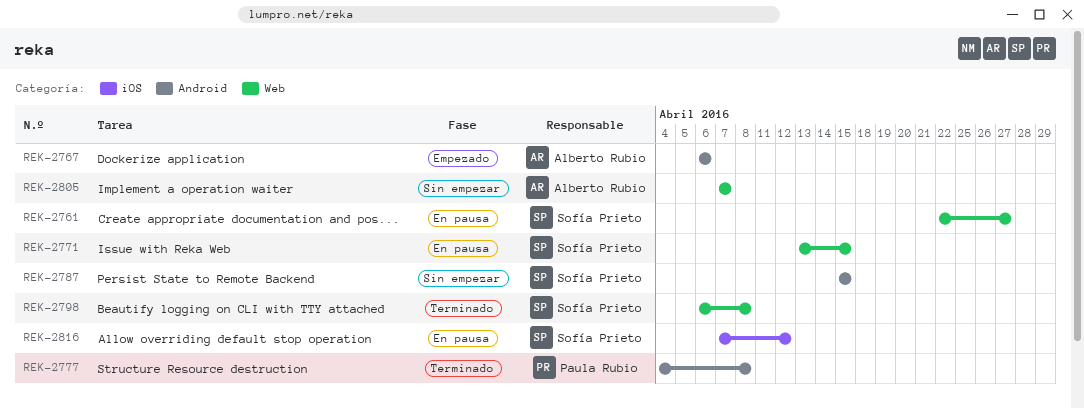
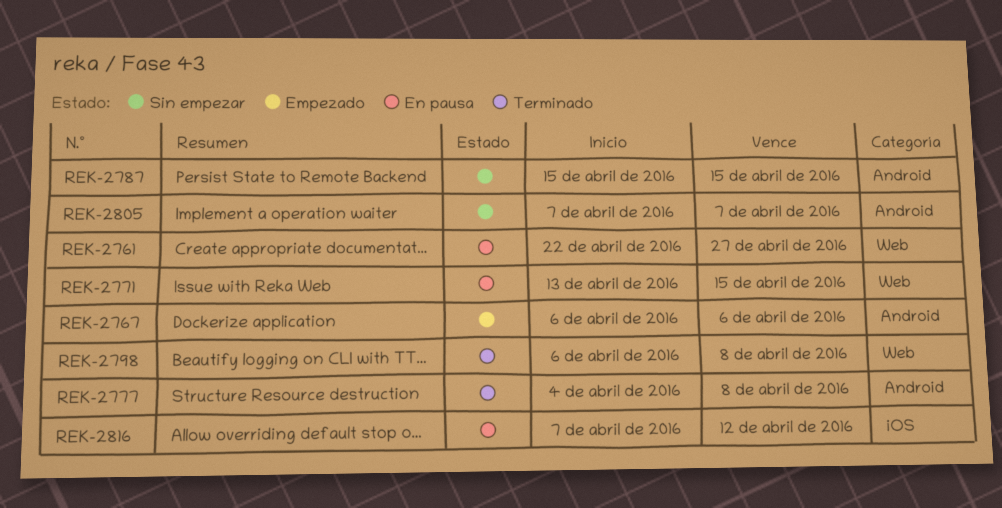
REK-2805, label: Web -> Android

